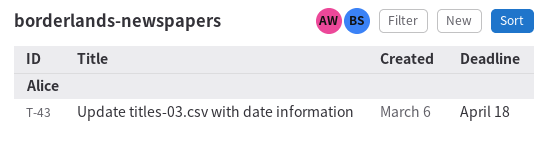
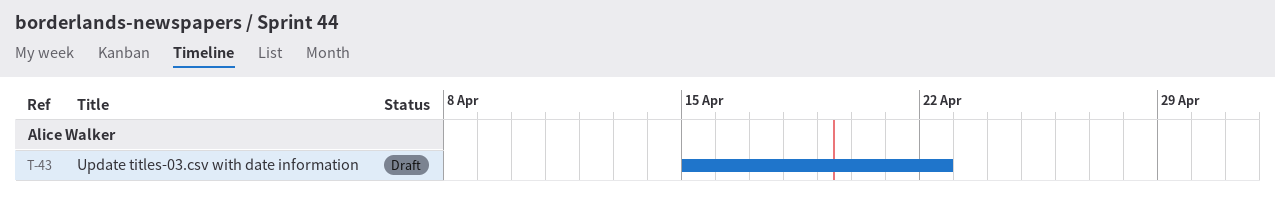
T-43, due: Apr 18 -> Apr 22

